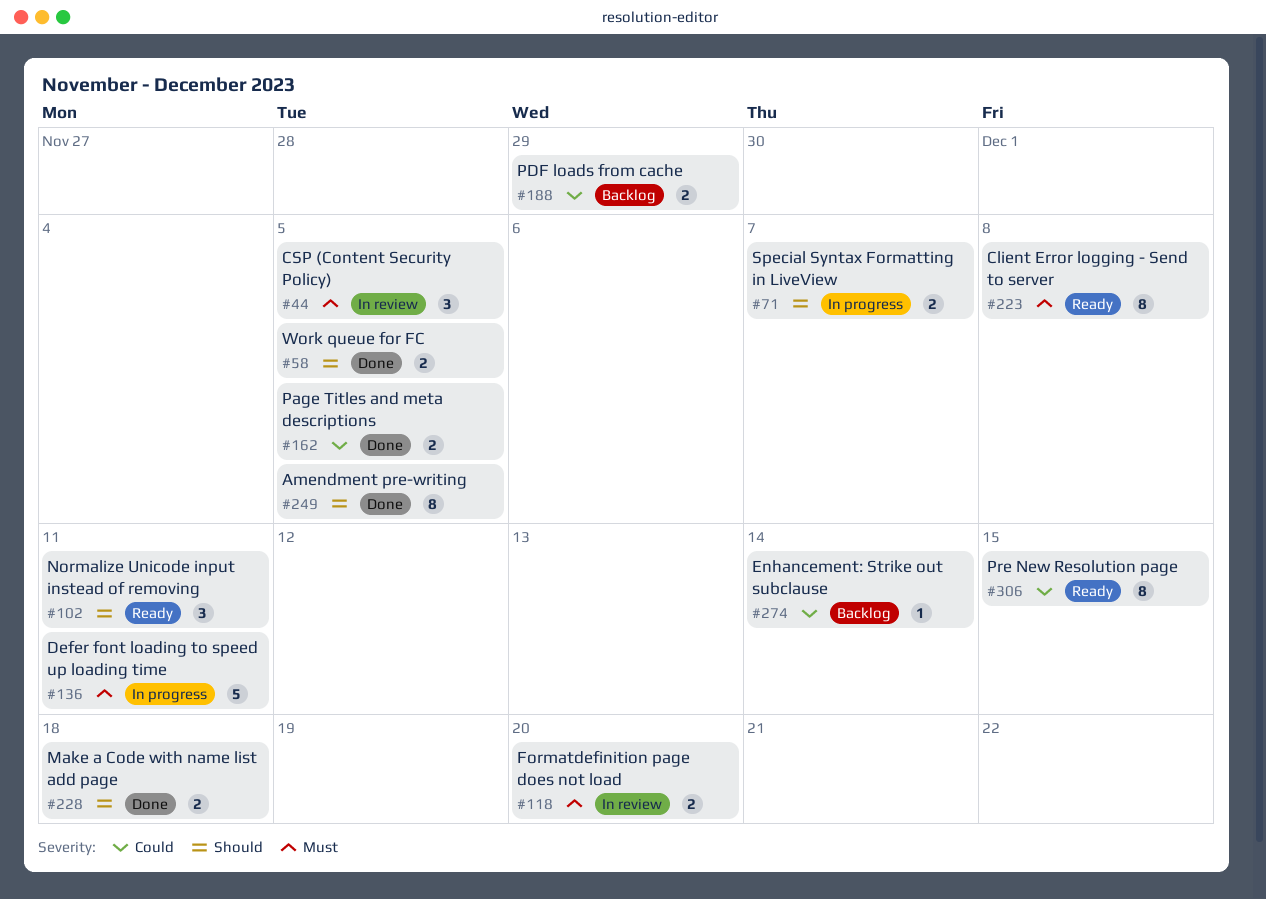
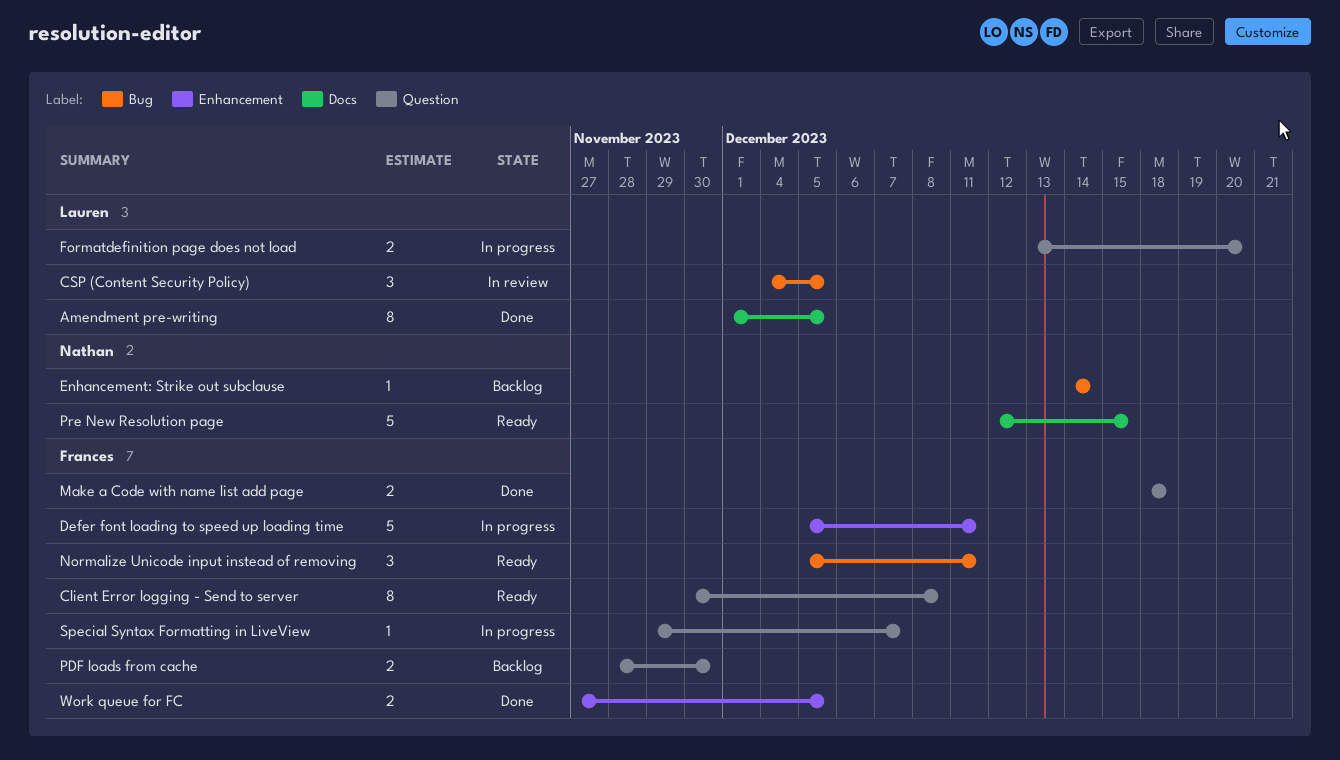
Formatdefinition page does not load, status: In review -> In progress
Page Titles and meta descriptions: present -> none
PDF loads from cache, due: Nov 29 -> Nov 30
Pre New Resolution page, estimate: 8 -> 5
Special Syntax Formatting in LiveView, estimate: 2 -> 1

